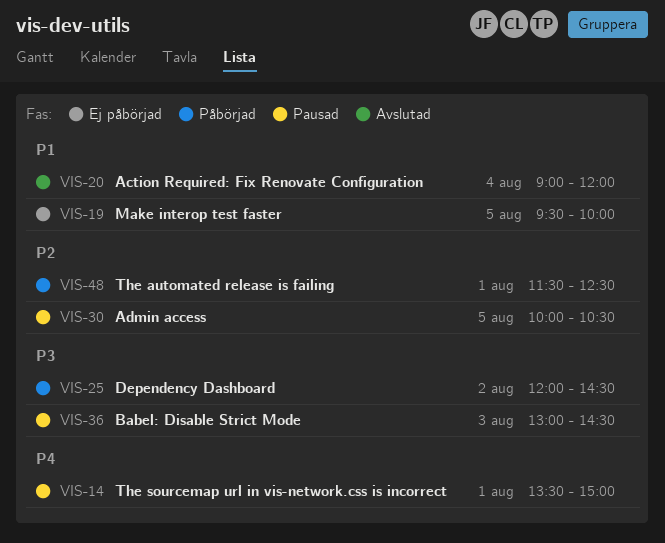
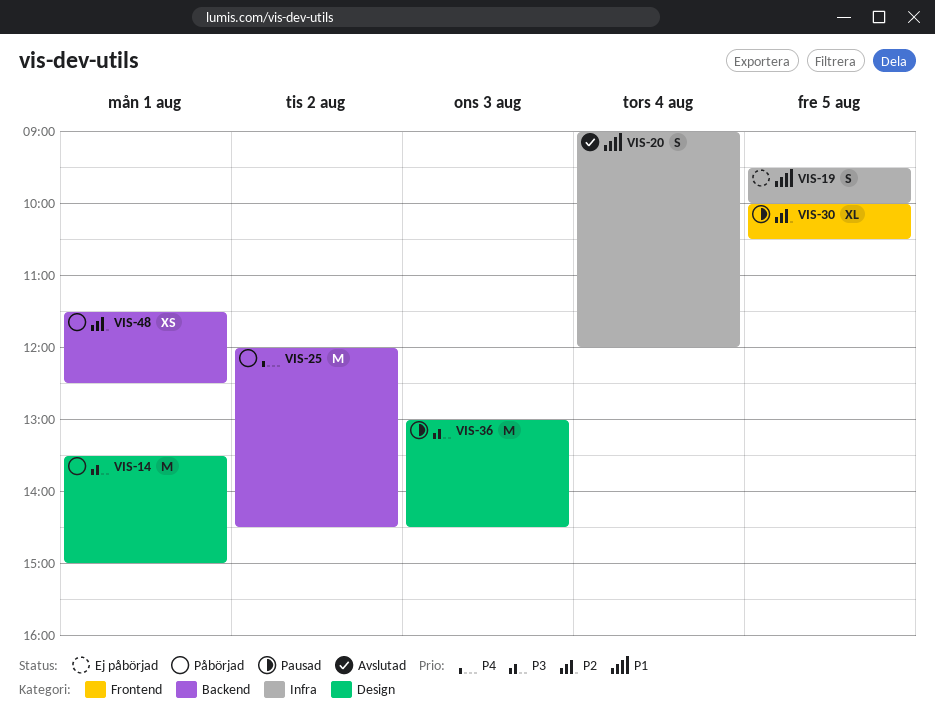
VIS-14, status: Pausad -> Påbörjad
VIS-14, priority: P4 -> P3
VIS-25, priority: P3 -> P4

